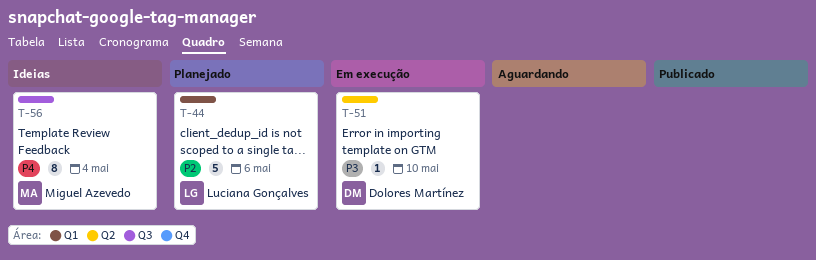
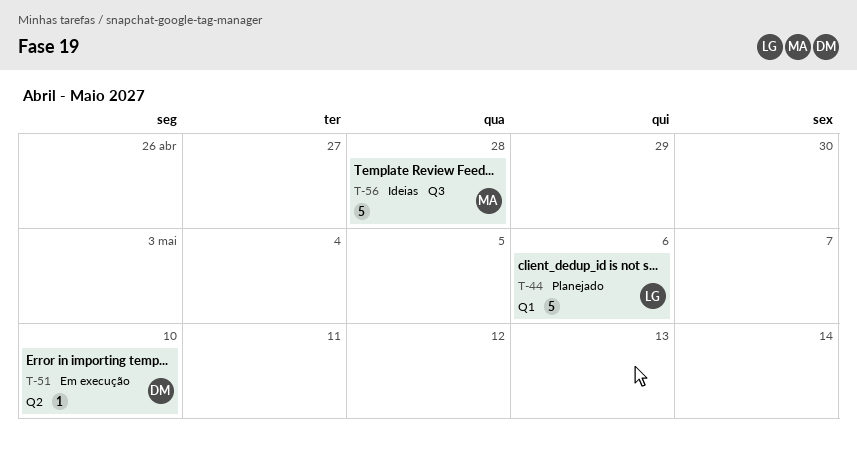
T-56, estimate: 8 -> 5
T-56, due: May 4 -> Apr 28

